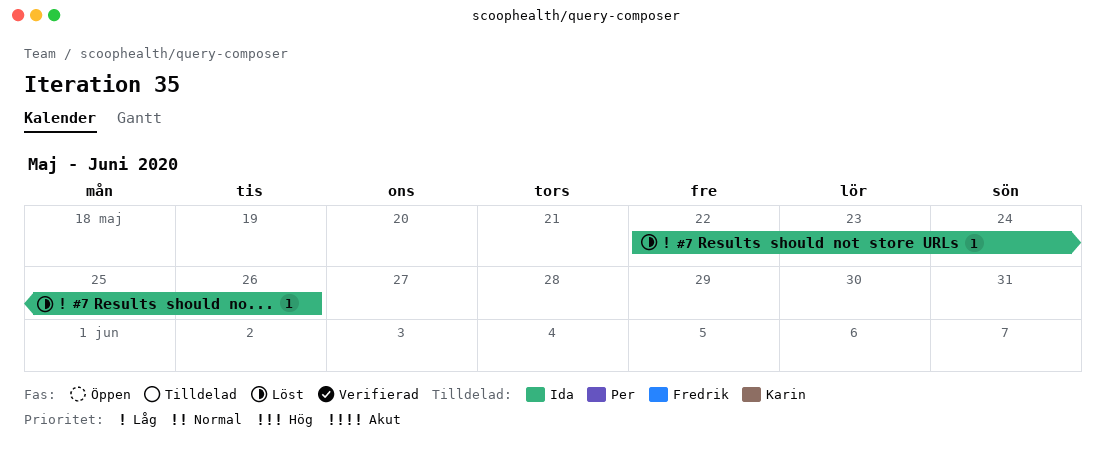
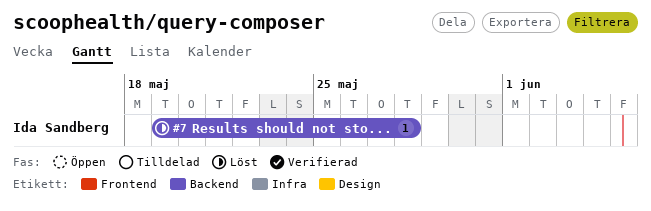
#7, start: May 22 -> May 19
#7, due: May 26 -> May 28

